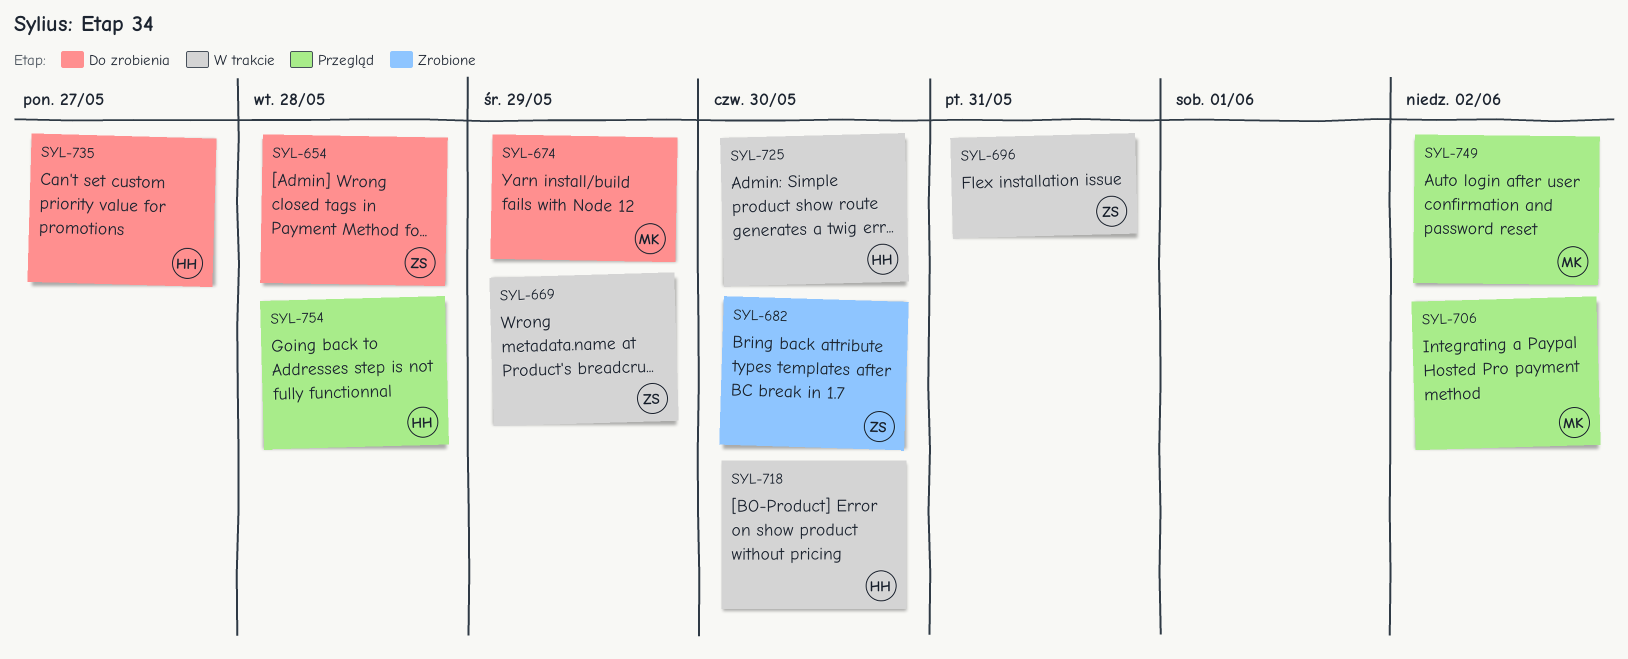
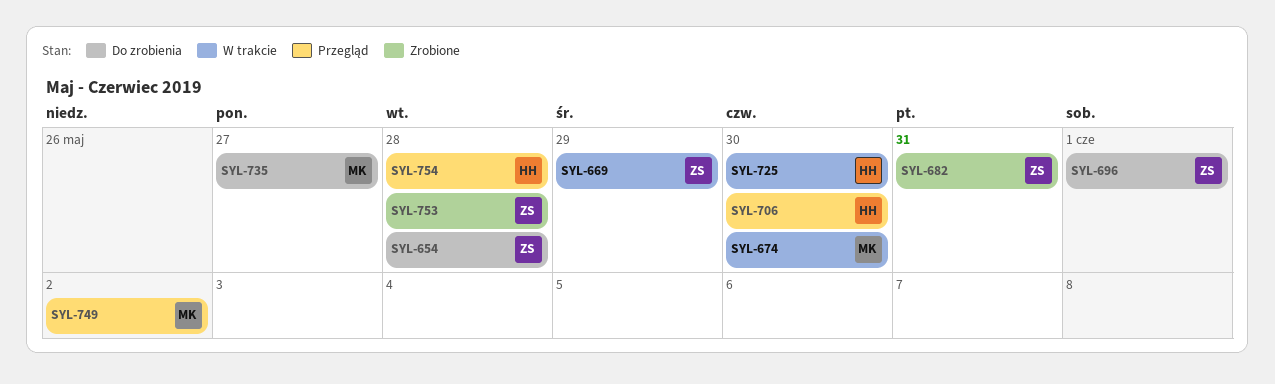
SYL-674, status: Do zrobienia -> W trakcie
SYL-674, due: May 29 -> May 30
SYL-682, due: May 30 -> May 31
SYL-696, status: W trakcie -> Do zrobienia
SYL-696, due: May 31 -> Jun 1
SYL-706, owner: MK -> HH
SYL-706, due: Jun 2 -> May 30
SYL-718: present -> none
SYL-735, owner: HH -> MK
SYL-753: none -> present

